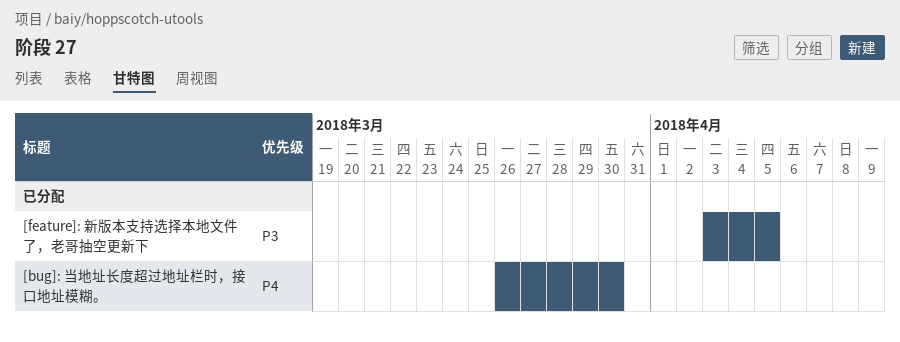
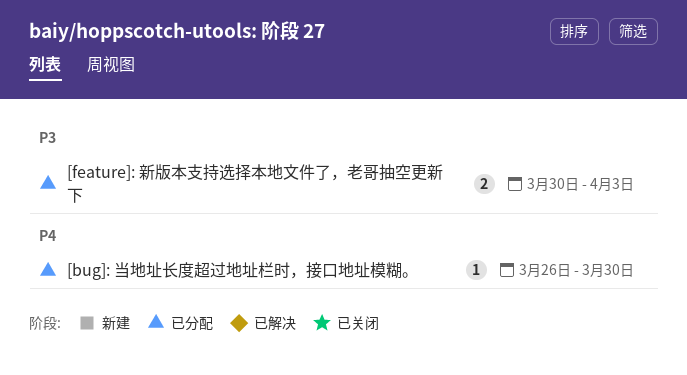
[feature]: 新版本支持选择本地文件了，老哥抽空更新下, start: Apr 3 -> Mar 30
[feature]: 新版本支持选择本地文件了，老哥抽空更新下, due: Apr 5 -> Apr 3

